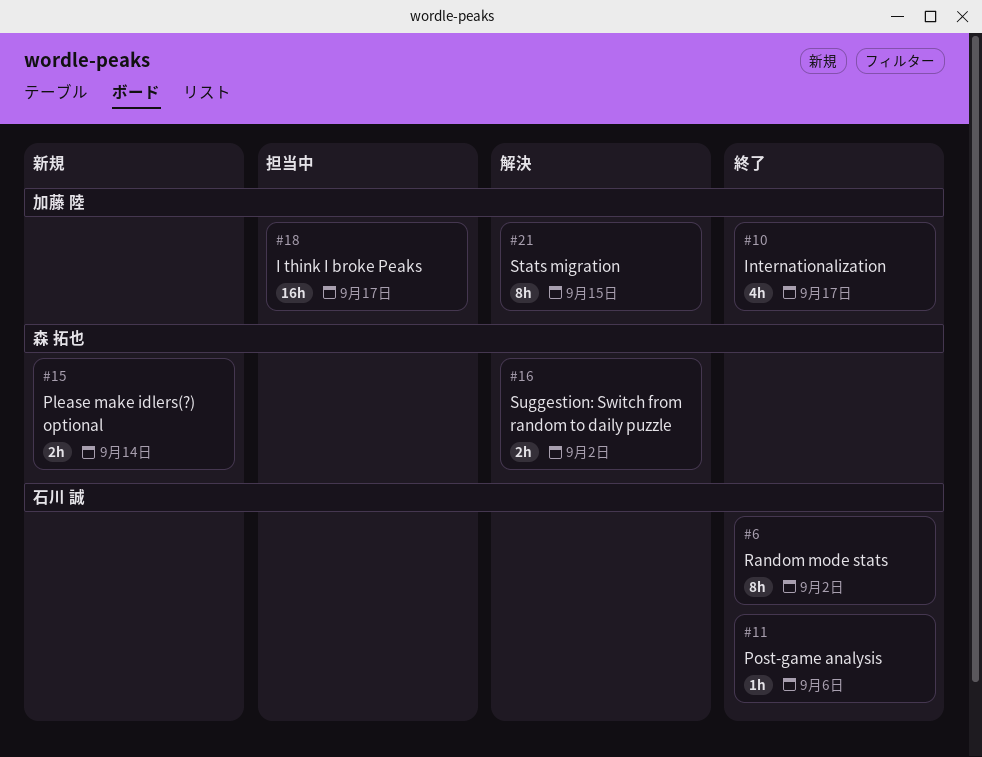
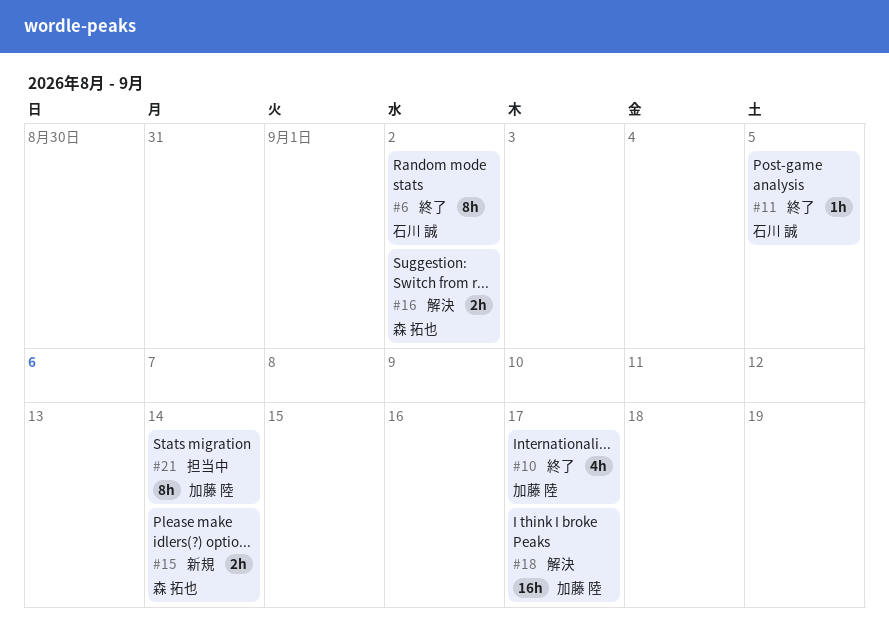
#11, due: Sep 6 -> Sep 5
#18, status: 担当中 -> 解決
#21, status: 解決 -> 担当中
#21, due: Sep 15 -> Sep 14

